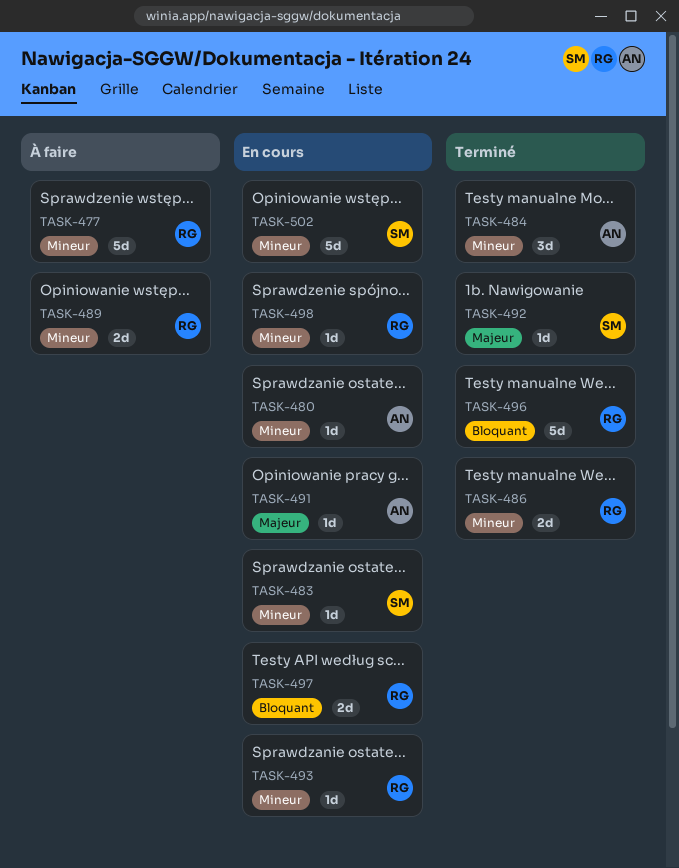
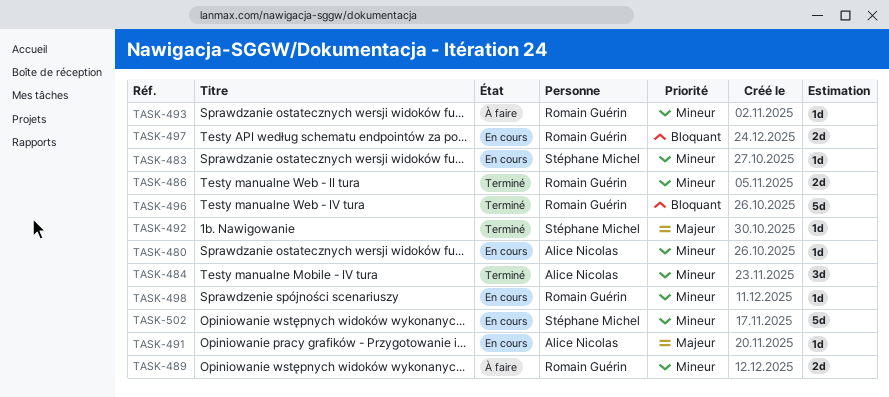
TASK-477: present -> none
TASK-493, status: En cours -> À faire

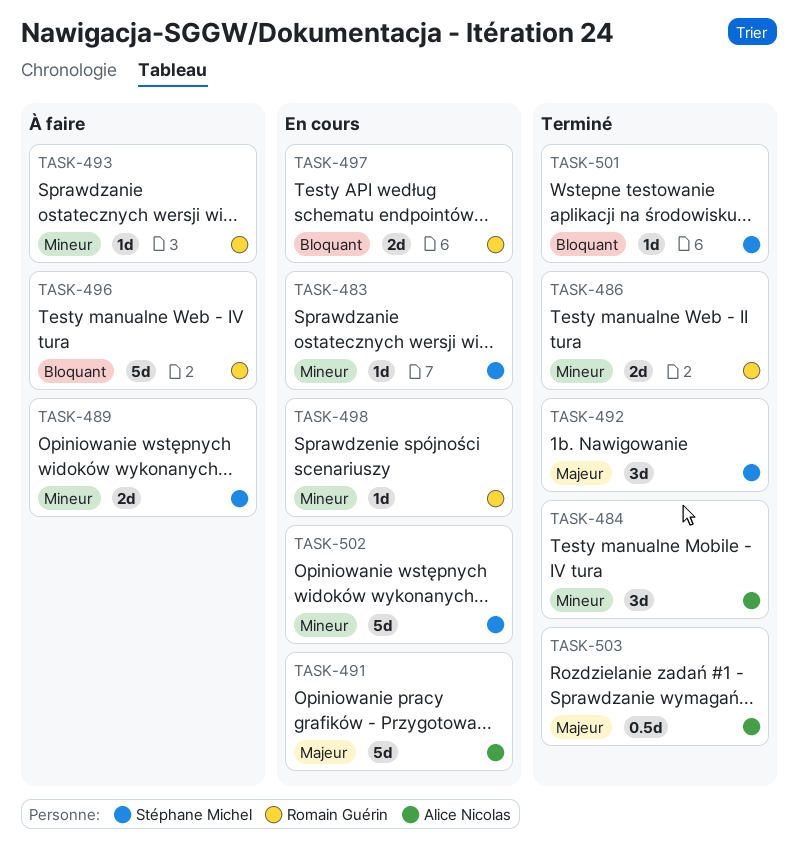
TASK-480: present -> none
TASK-489, owner: Romain Guérin -> Stéphane Michel
TASK-491, estimate: 1d -> 5d
TASK-492, estimate: 1d -> 3d
TASK-496, status: Terminé -> À faire
TASK-501: none -> present
TASK-503: none -> present

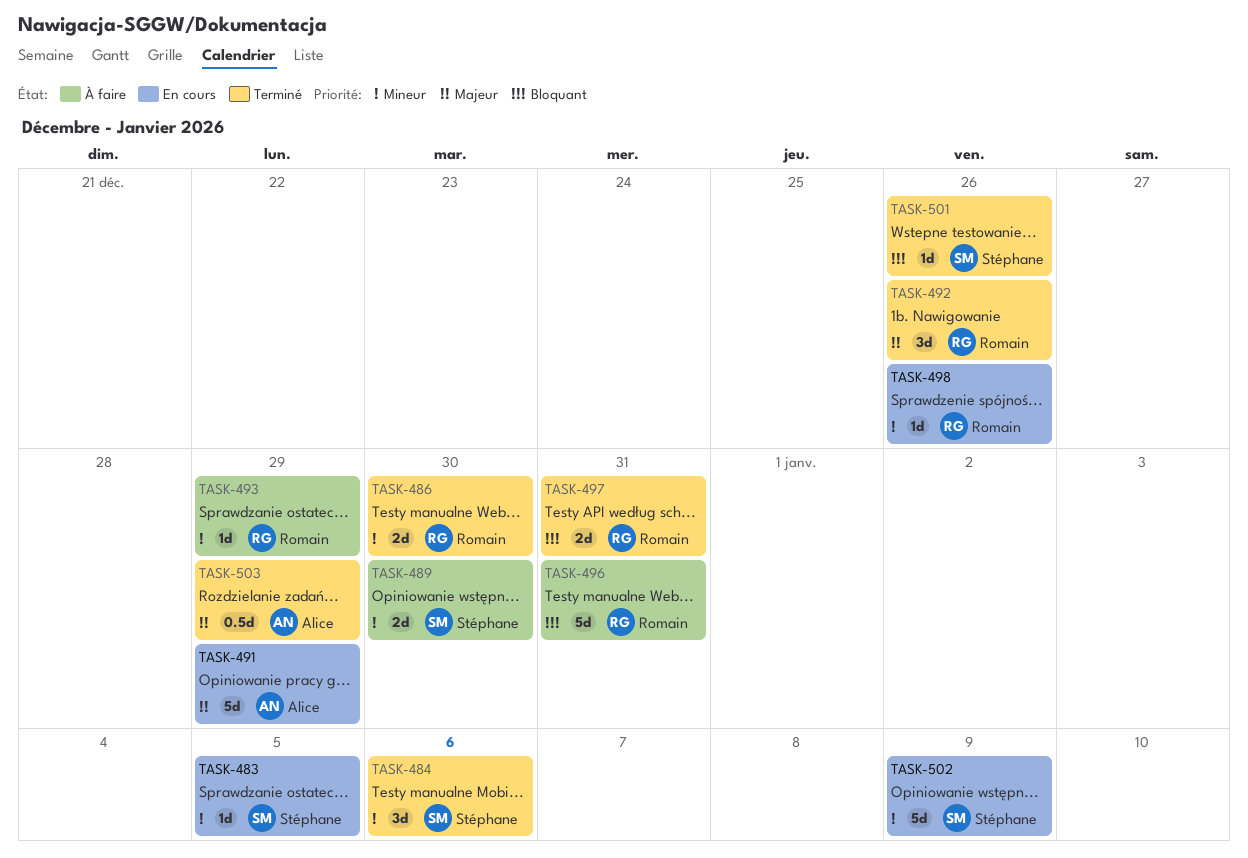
TASK-484, owner: Alice Nicolas -> Stéphane Michel
TASK-492, owner: Stéphane Michel -> Romain Guérin
TASK-497, status: En cours -> Terminé

